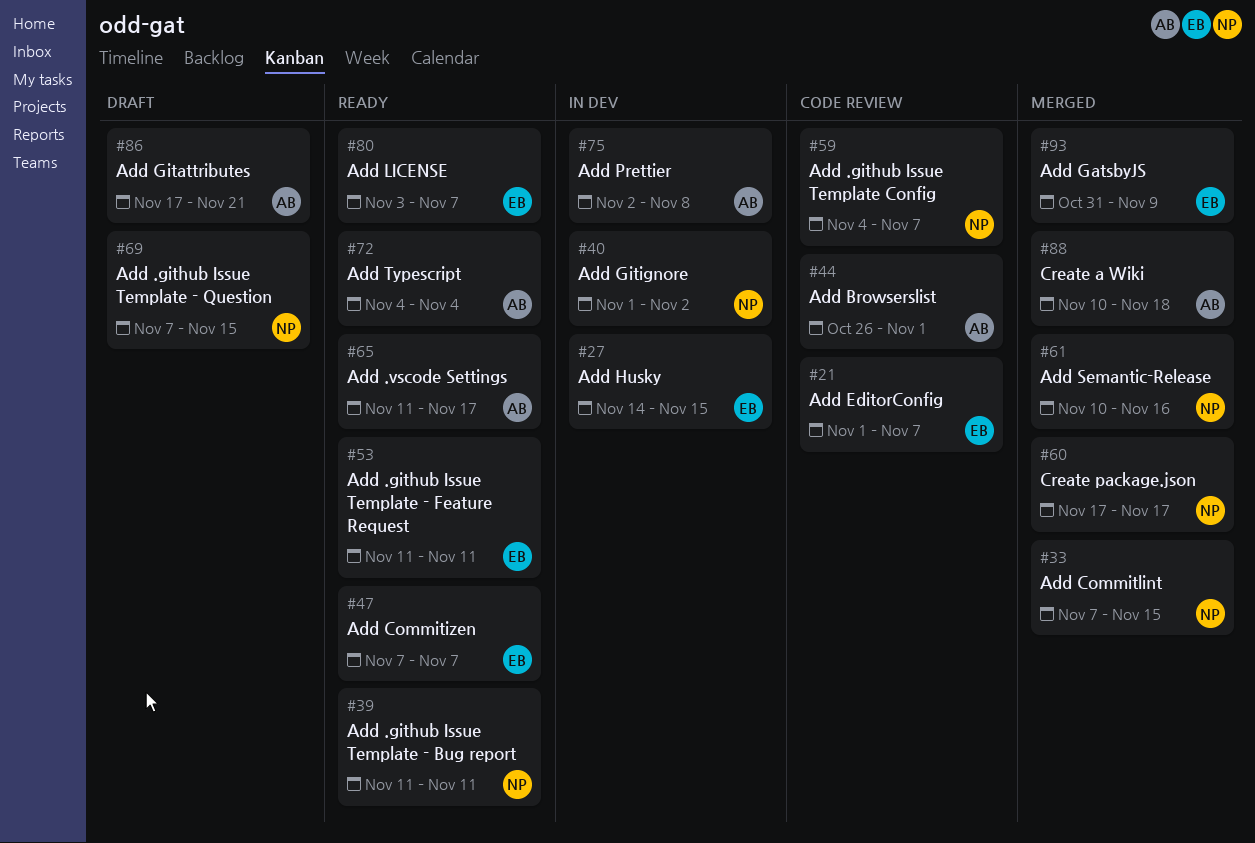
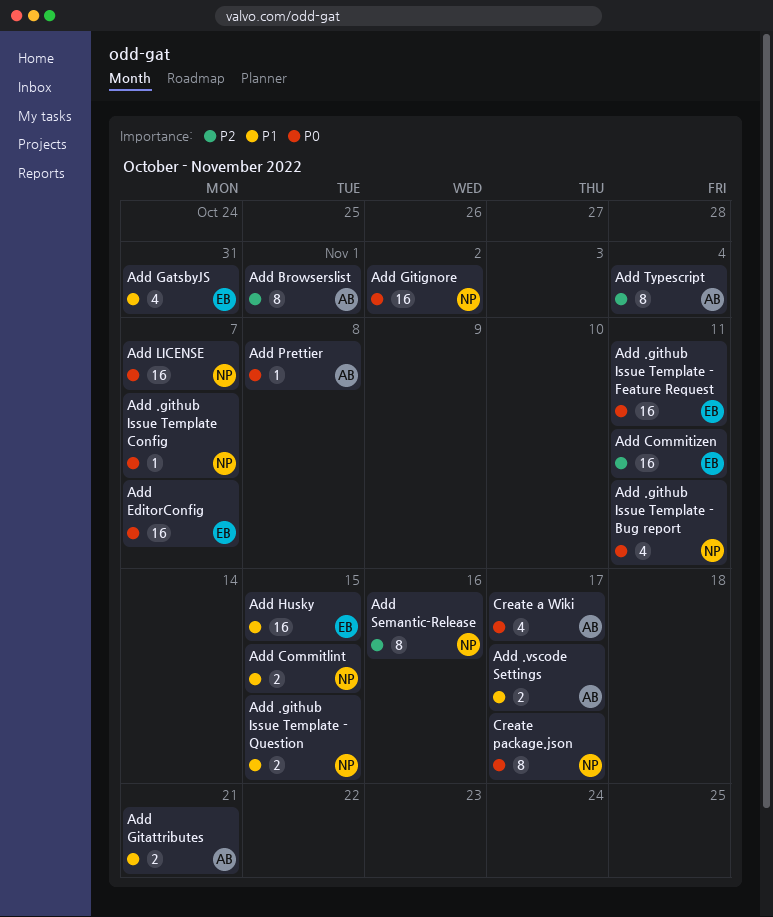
Add Commitizen, due: Nov 7 -> Nov 11
Add GatsbyJS, due: Nov 9 -> Oct 31
Add LICENSE, owner: EB -> NP
Create a Wiki, due: Nov 18 -> Nov 17

